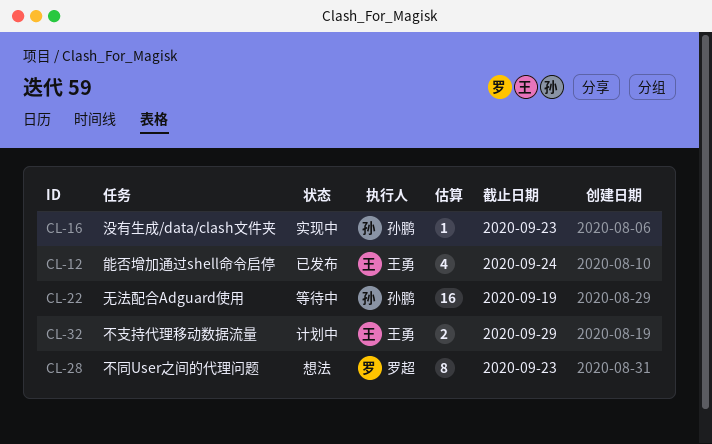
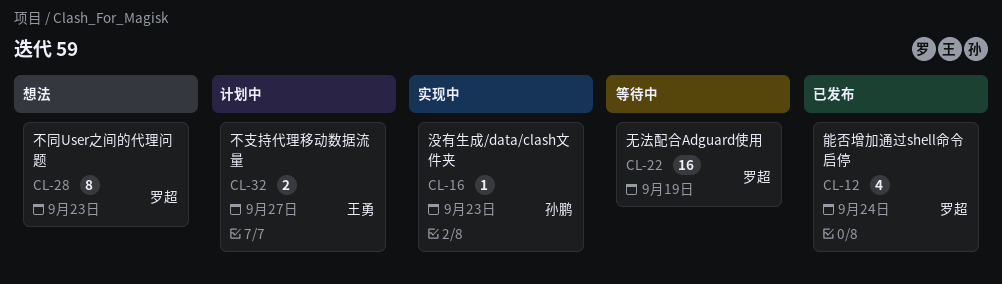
CL-12, owner: 王勇 -> 罗超
CL-22, owner: 孙鹏 -> 罗超
CL-32, due: Sep 29 -> Sep 27

